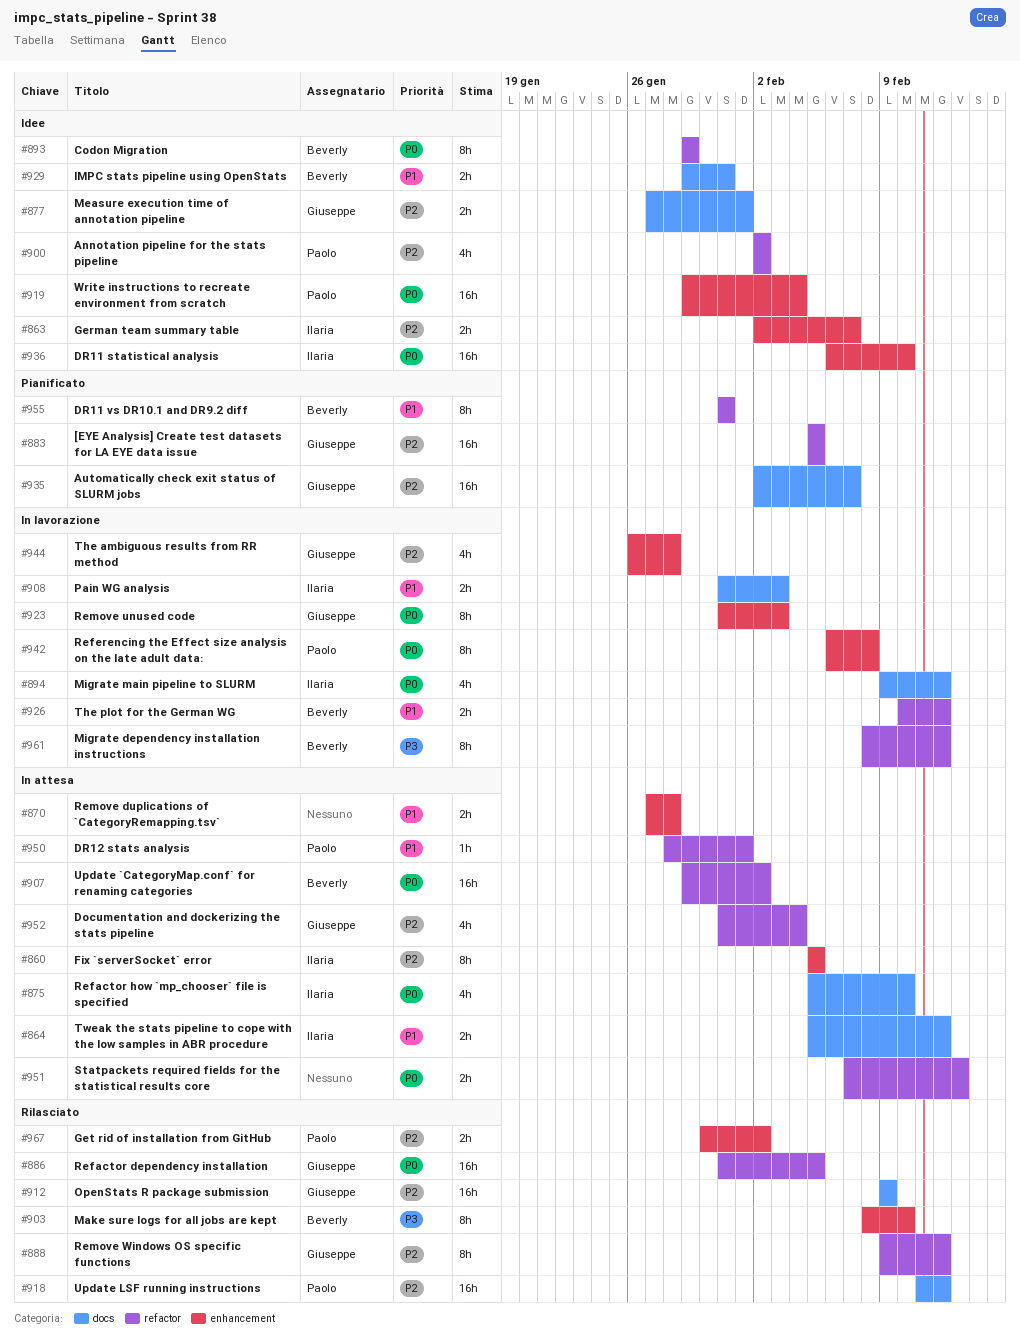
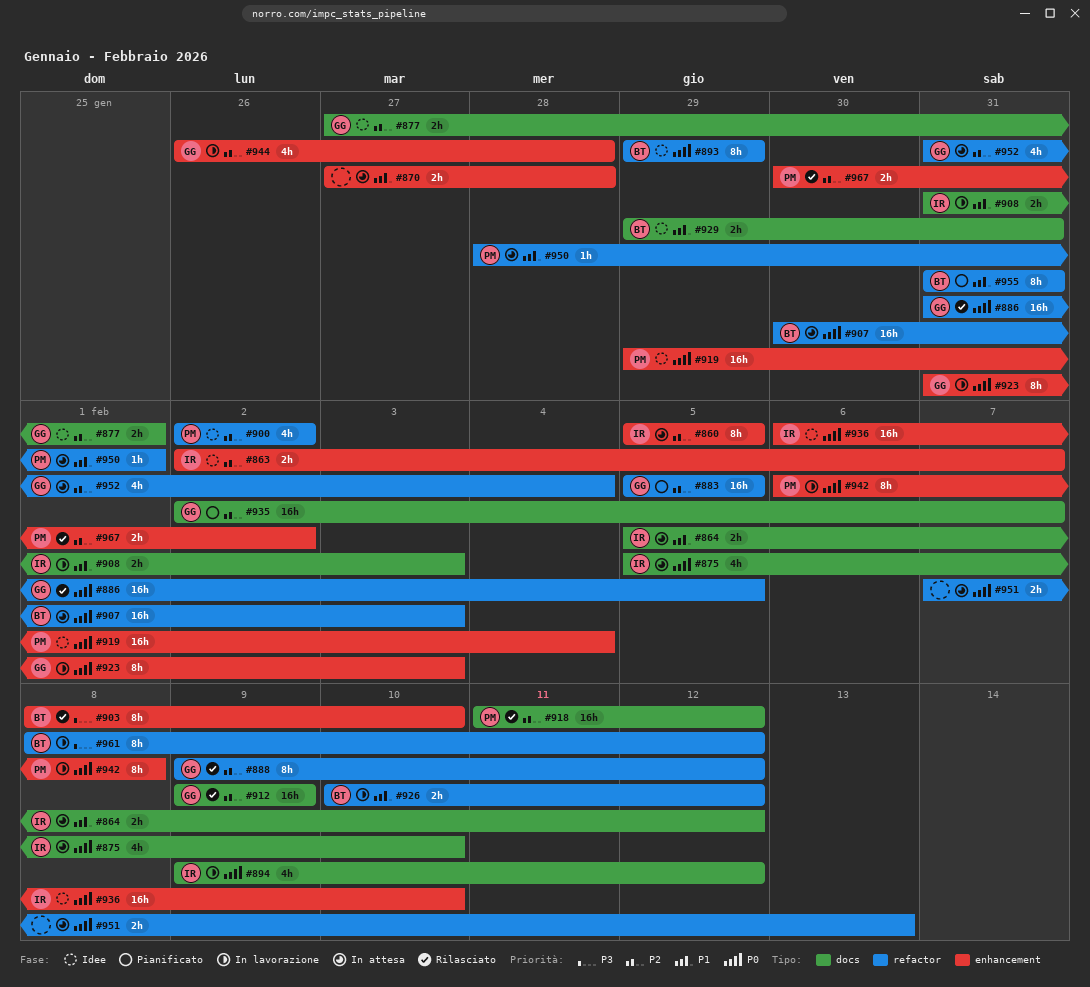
#907, start: Jan 29 -> Jan 30
#907, due: Feb 2 -> Feb 3

